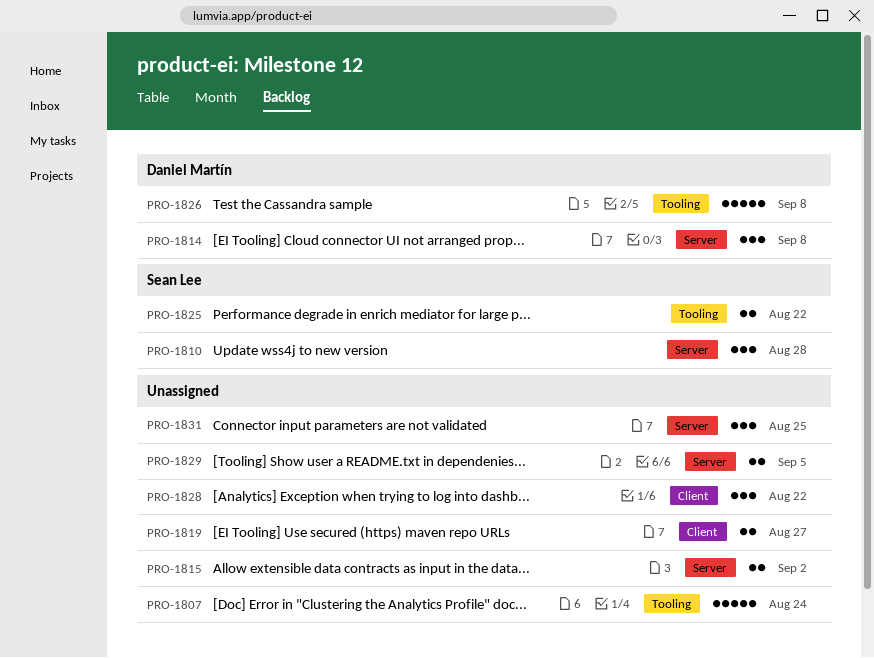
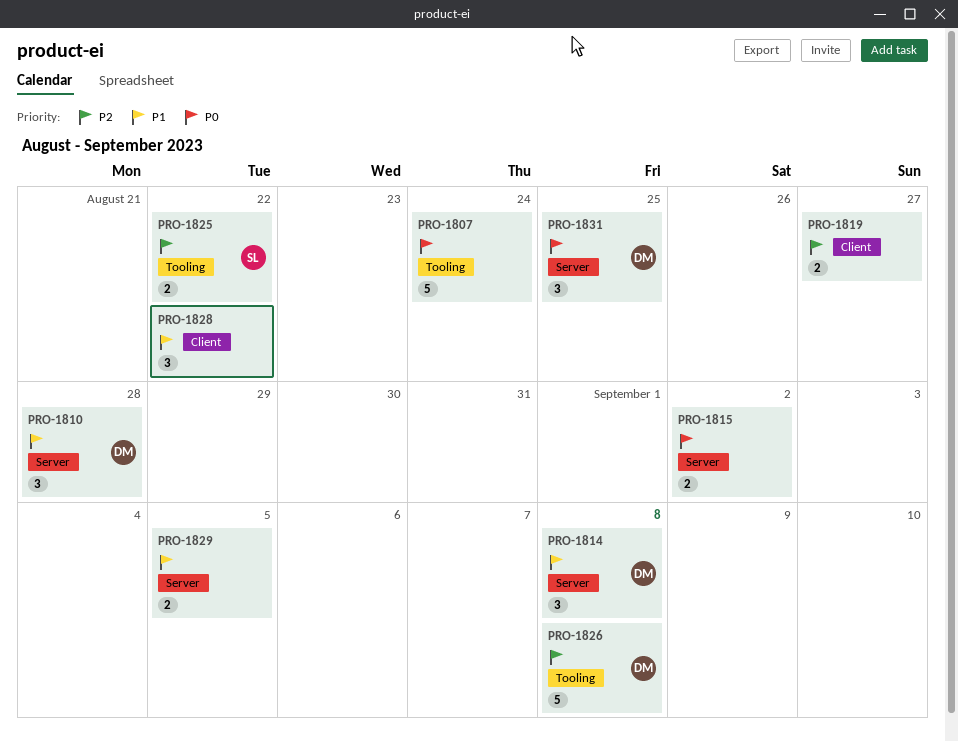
PRO-1810, owner: Sean Lee -> Daniel Martín
PRO-1831, owner: none -> Daniel Martín

